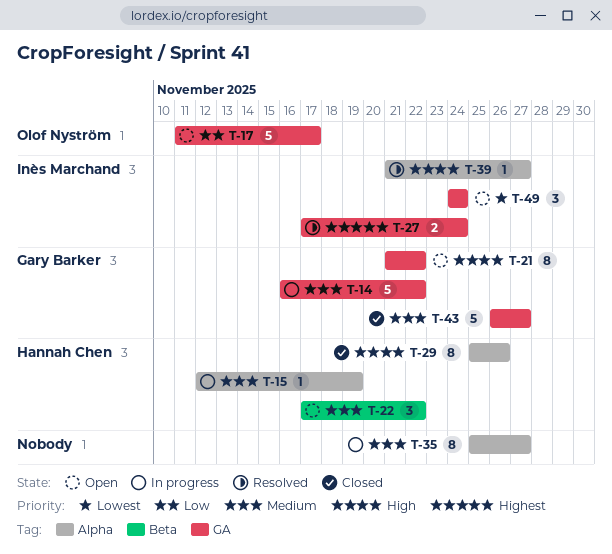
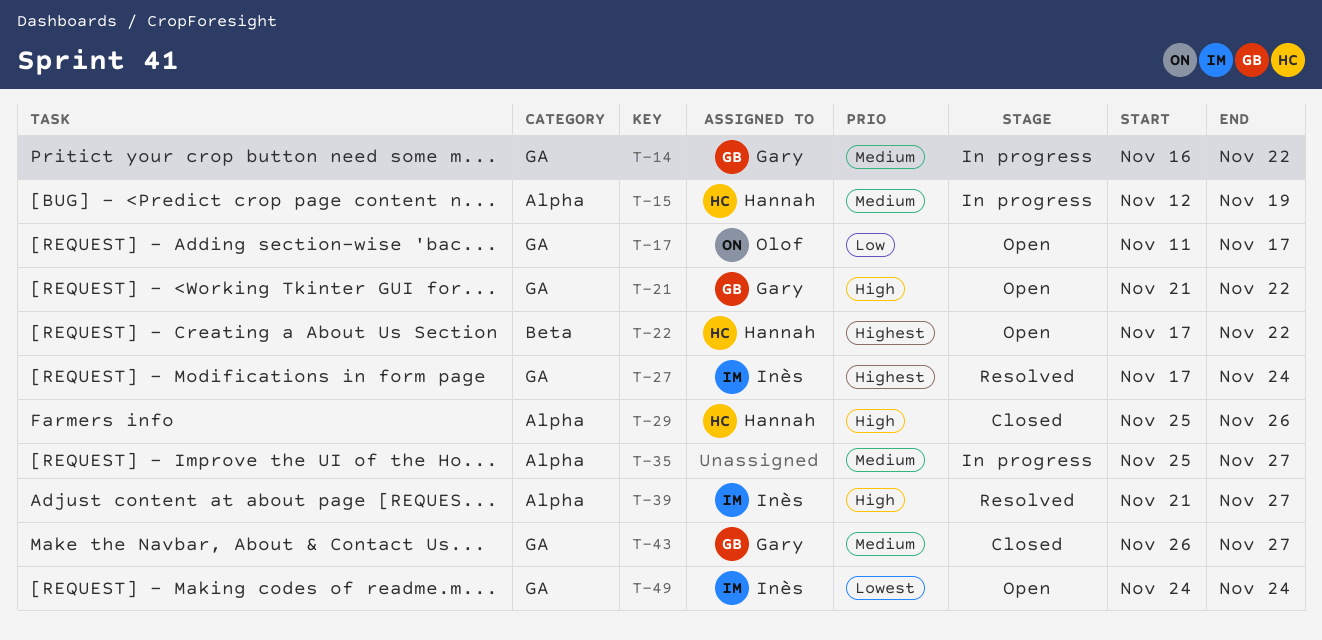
T-22, priority: Medium -> Highest

